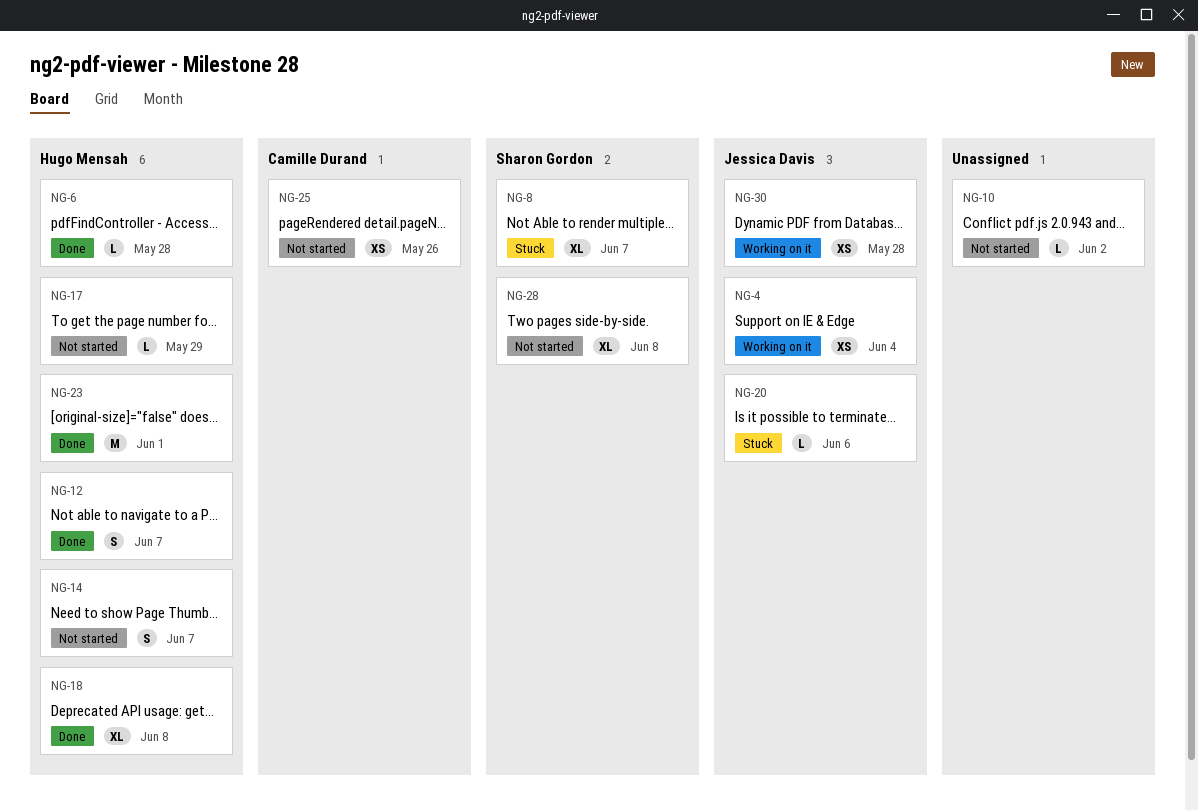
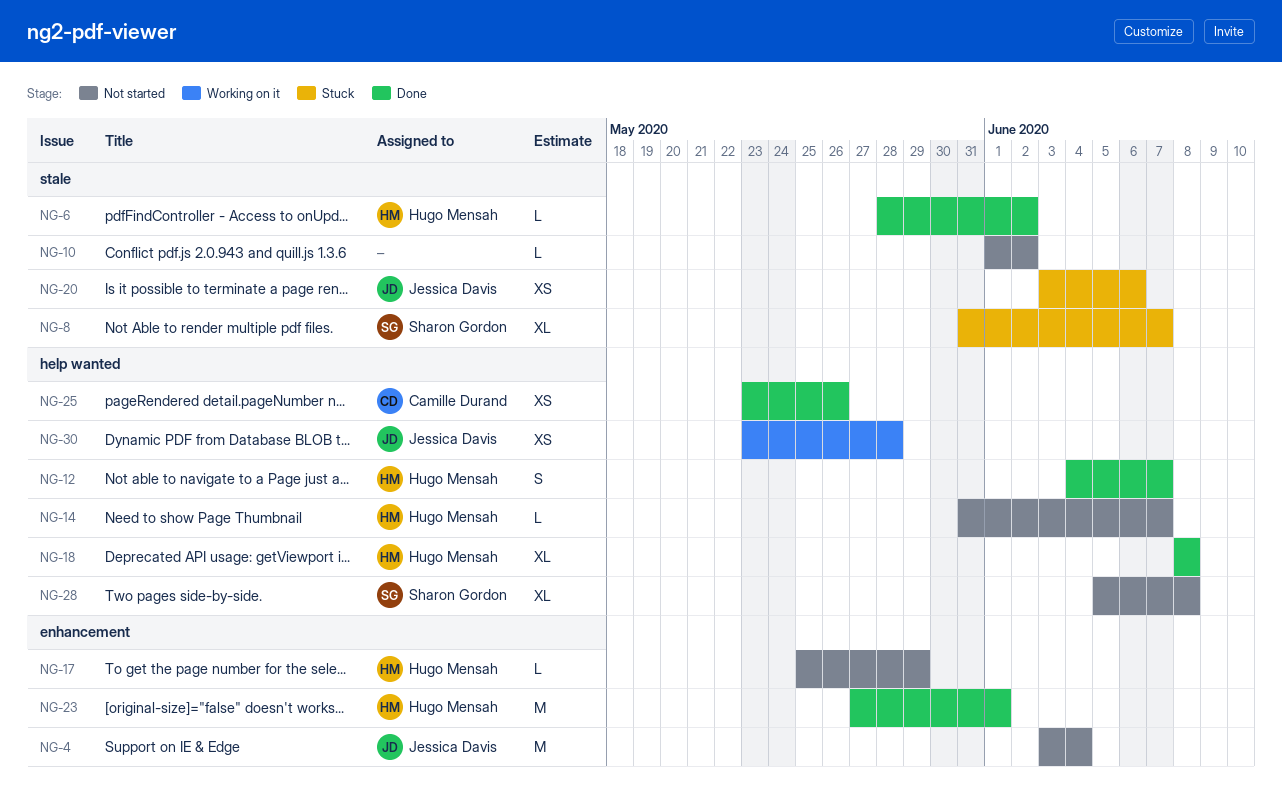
NG-4, status: Working on it -> Not started
NG-4, estimate: XS -> M
NG-6, due: May 28 -> Jun 2
NG-14, estimate: S -> L
NG-20, estimate: L -> XS
NG-25, status: Not started -> Done

